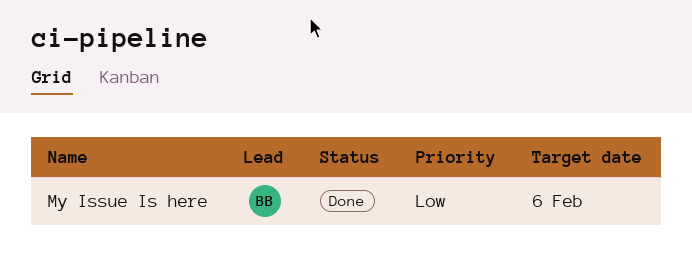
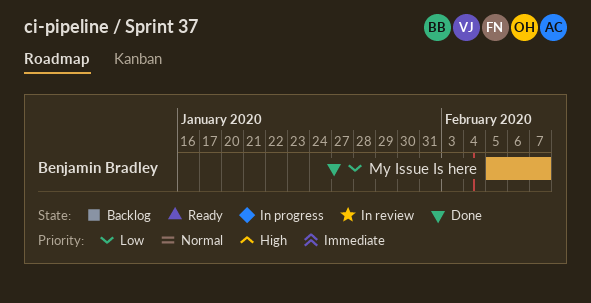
My Issue Is here, due: Feb 6 -> Feb 7

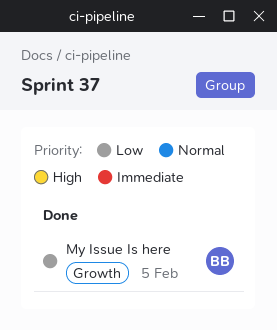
My Issue Is here, due: Feb 7 -> Feb 5

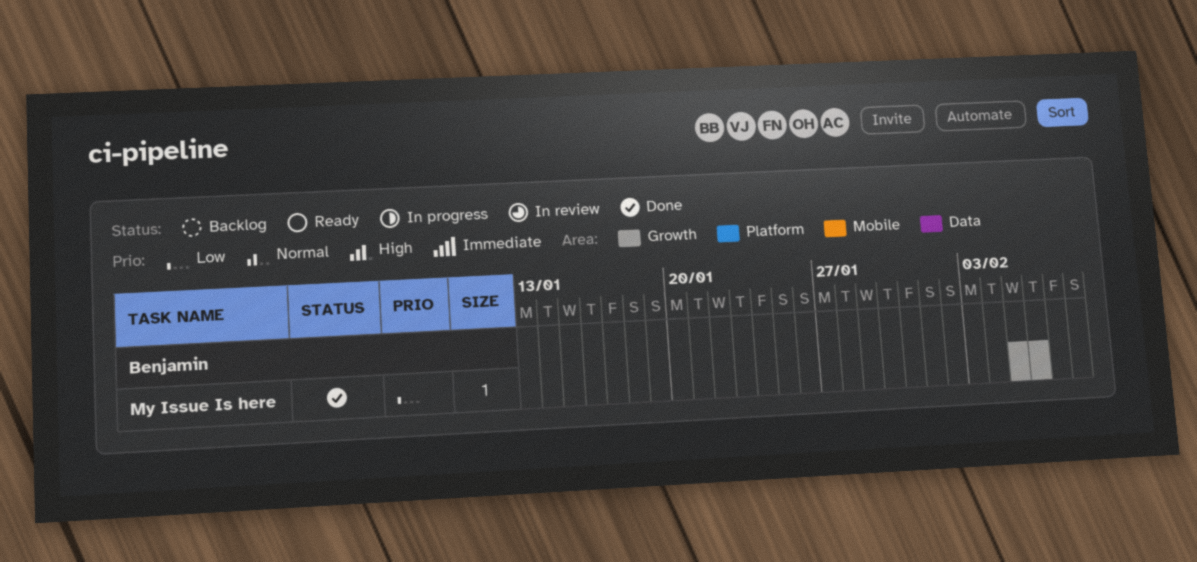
My Issue Is here, due: Feb 5 -> Feb 6

